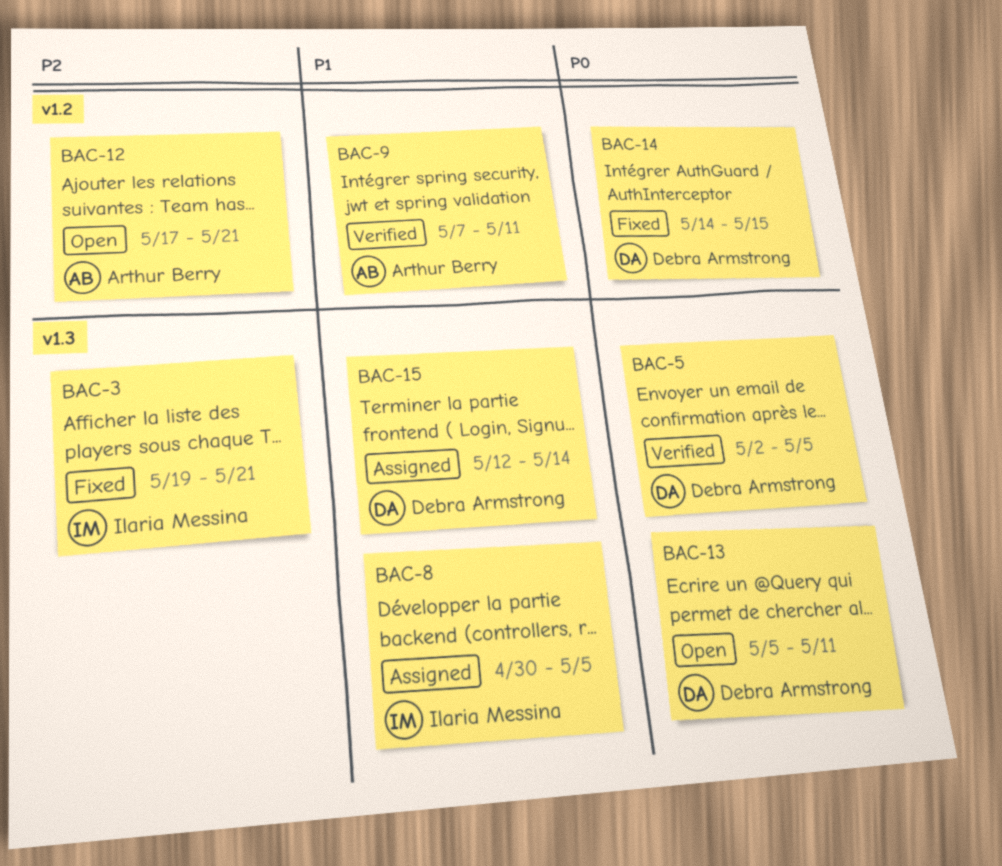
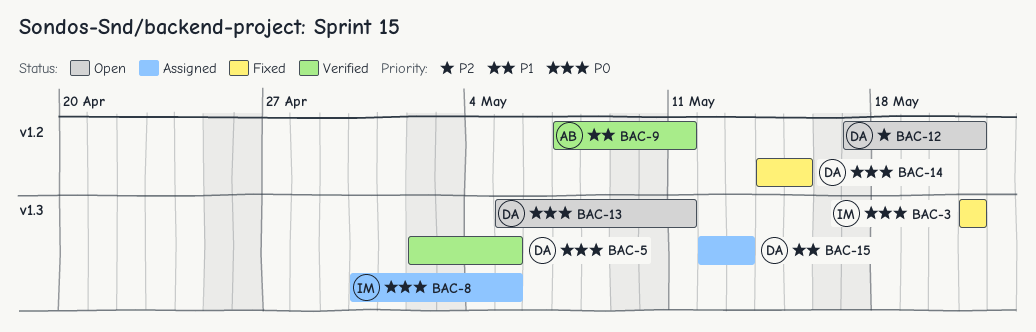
BAC-3, priority: P2 -> P0
BAC-3, start: May 19 -> May 21
BAC-8, priority: P1 -> P0
BAC-12, owner: Arthur Berry -> Debra Armstrong
BAC-15, due: May 14 -> May 13

